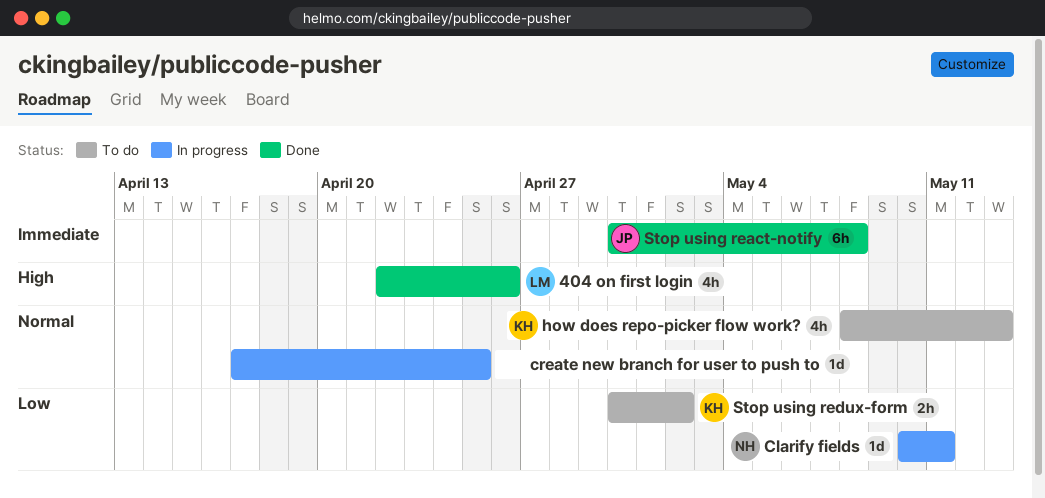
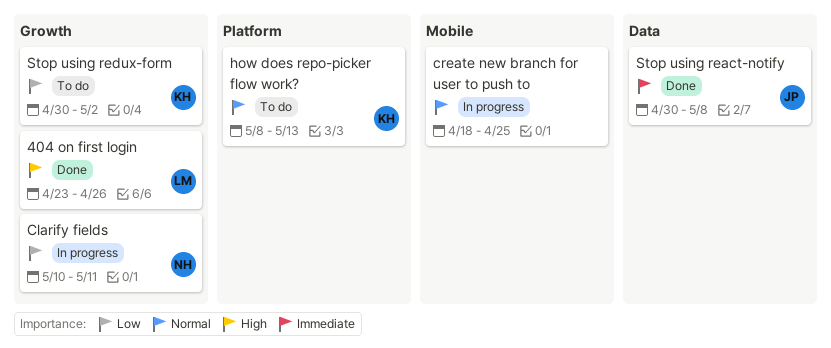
404 on first login, start: Apr 22 -> Apr 23
create new branch for user to push to, start: Apr 17 -> Apr 18

